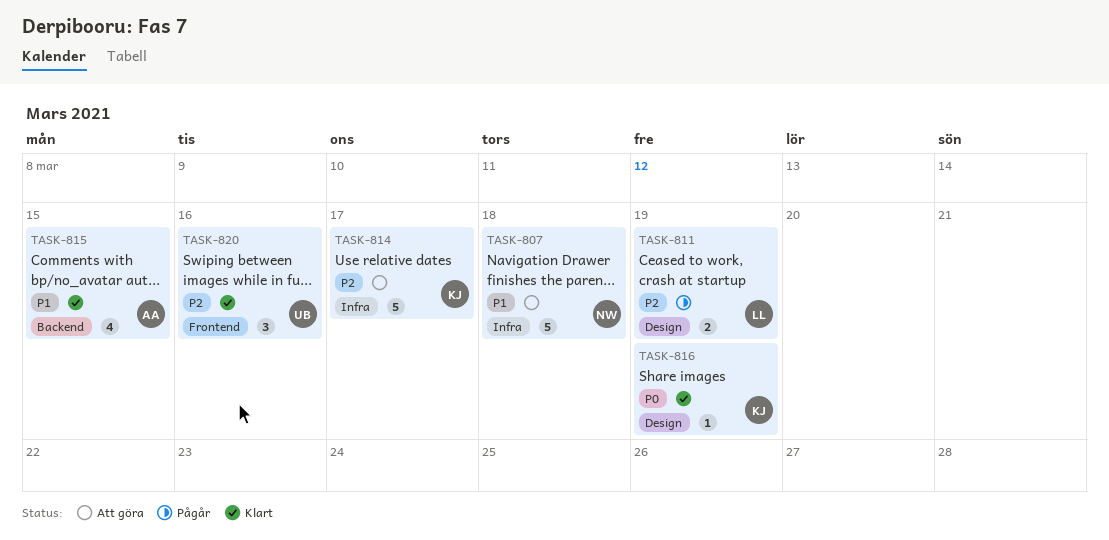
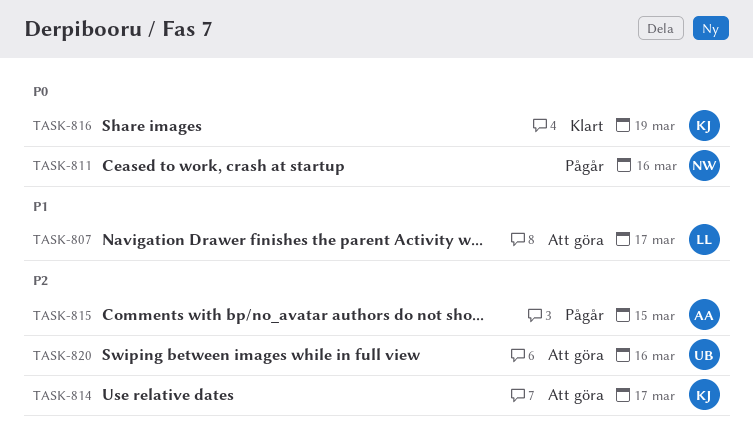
TASK-807, owner: NW -> LL
TASK-807, due: Mar 18 -> Mar 17
TASK-811, owner: LL -> NW
TASK-811, priority: P2 -> P0
TASK-811, due: Mar 19 -> Mar 16
TASK-815, status: Klart -> Pågår
TASK-815, priority: P1 -> P2
TASK-820, status: Klart -> Att göra

